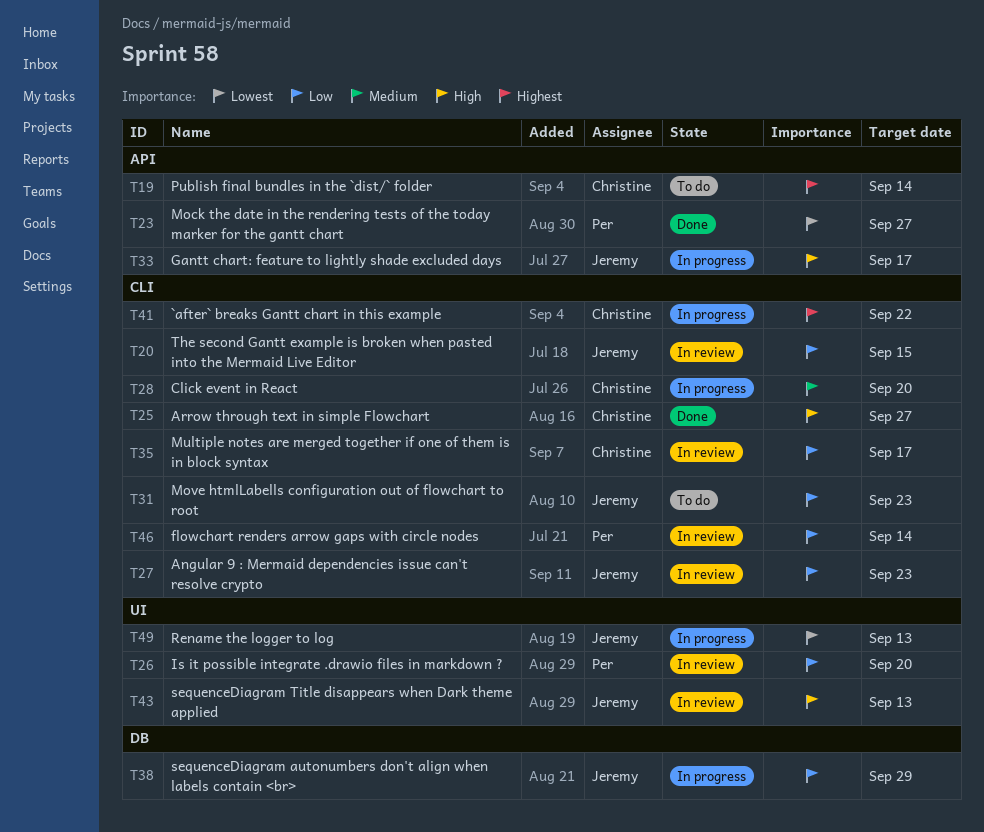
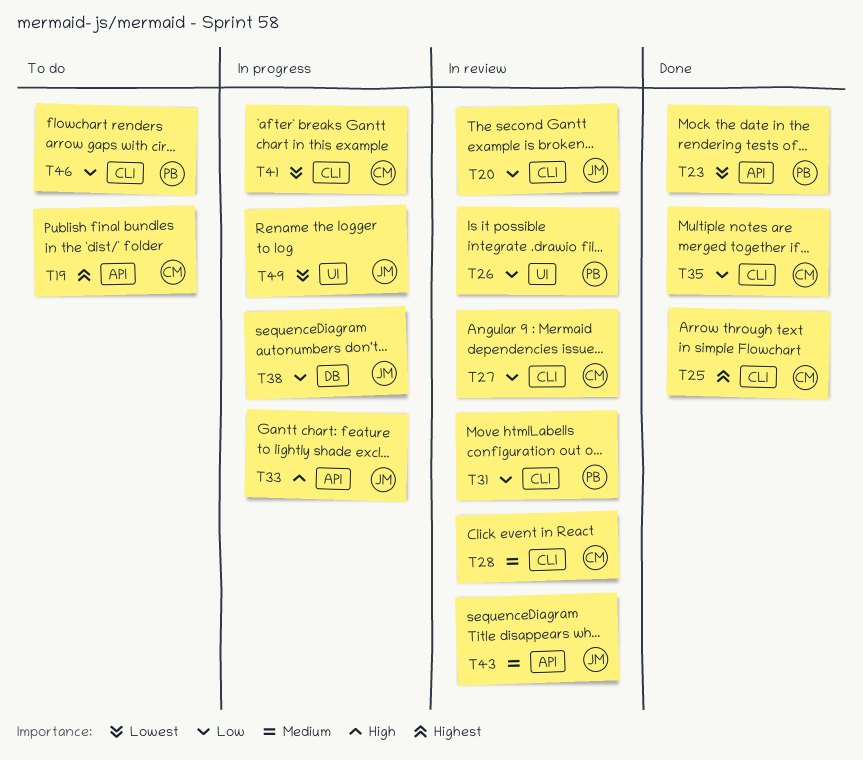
T25, priority: High -> Highest
T27, owner: Jeremy -> Christine
T28, status: In progress -> In review
T31, status: To do -> In review
T31, owner: Jeremy -> Per
T35, status: In review -> Done
T41, priority: Highest -> Lowest
T43, priority: High -> Medium
T43, label: UI -> API
T46, status: In review -> To do

